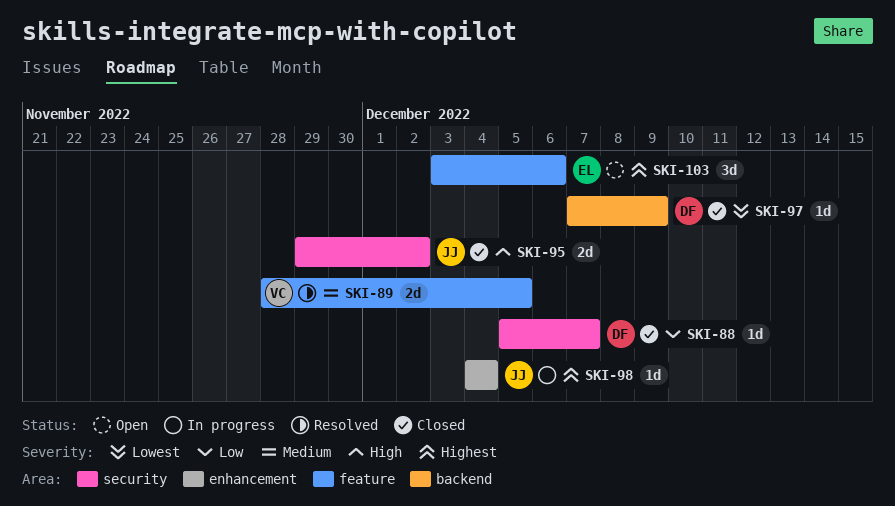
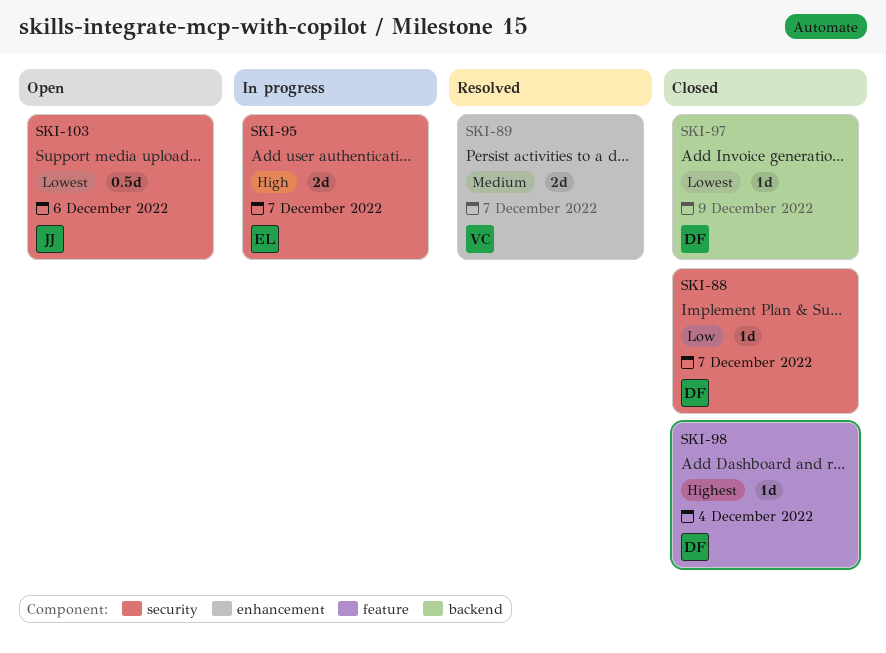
SKI-89, label: feature -> enhancement
SKI-89, due: Dec 5 -> Dec 7
SKI-95, status: Closed -> In progress
SKI-95, owner: JJ -> EL
SKI-95, due: Dec 2 -> Dec 7
SKI-98, status: In progress -> Closed
SKI-98, owner: JJ -> DF
SKI-98, label: enhancement -> feature
SKI-103, owner: EL -> JJ
SKI-103, priority: Highest -> Lowest
SKI-103, label: feature -> security
SKI-103, estimate: 3d -> 0.5d

